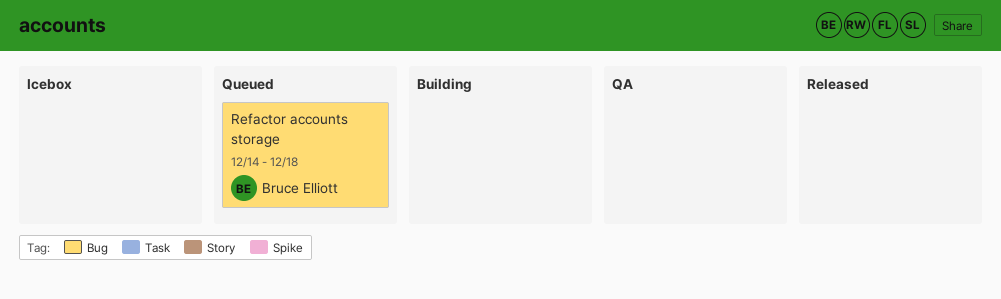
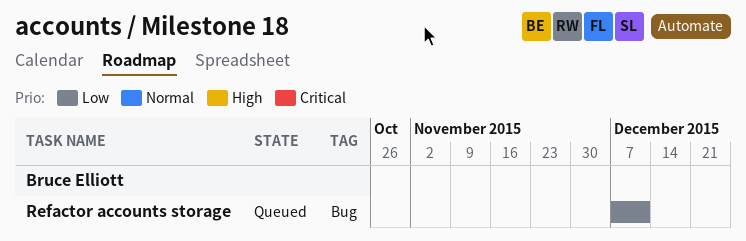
Refactor accounts storage, start: Dec 14 -> Dec 7
Refactor accounts storage, due: Dec 18 -> Dec 11

